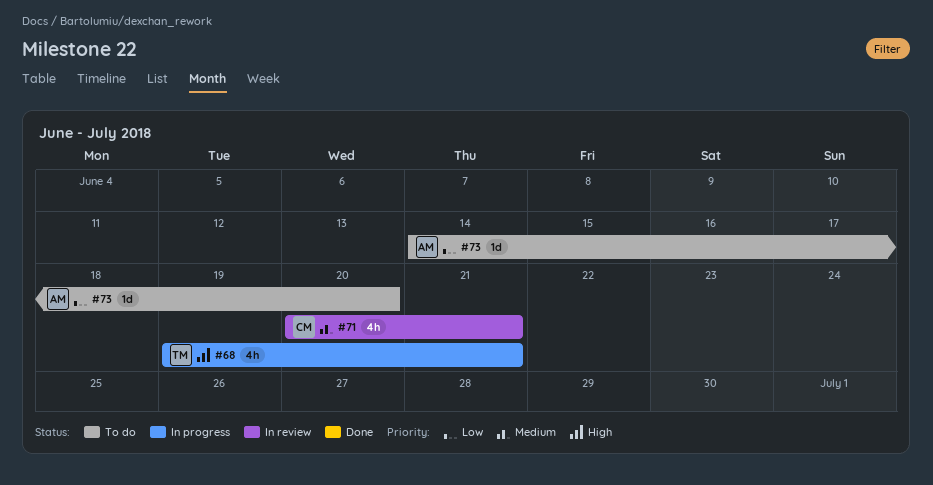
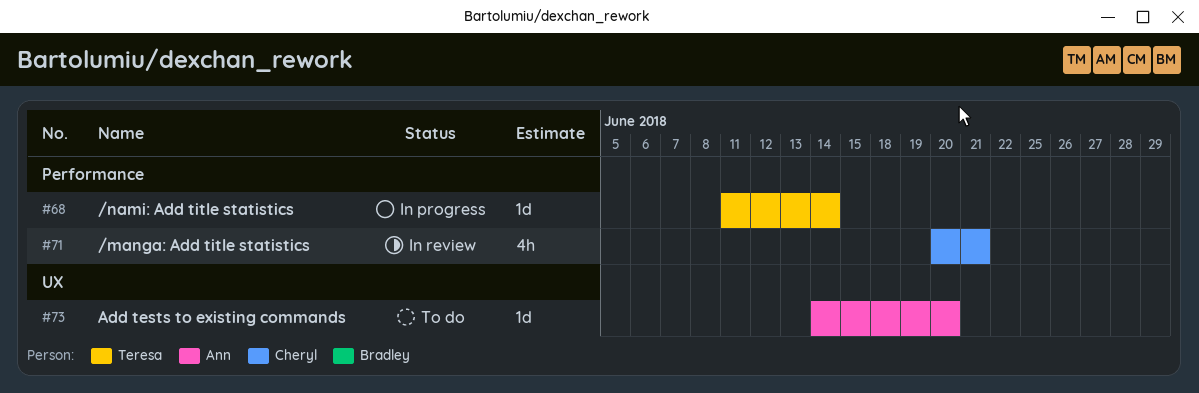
#68, estimate: 4h -> 1d
#68, start: Jun 19 -> Jun 11
#68, due: Jun 21 -> Jun 14

